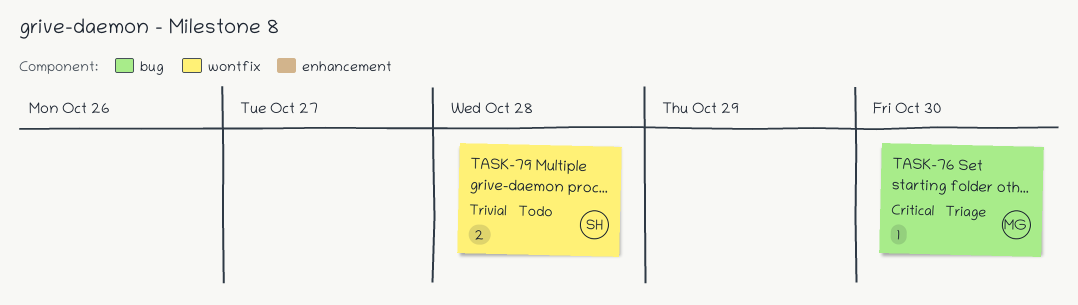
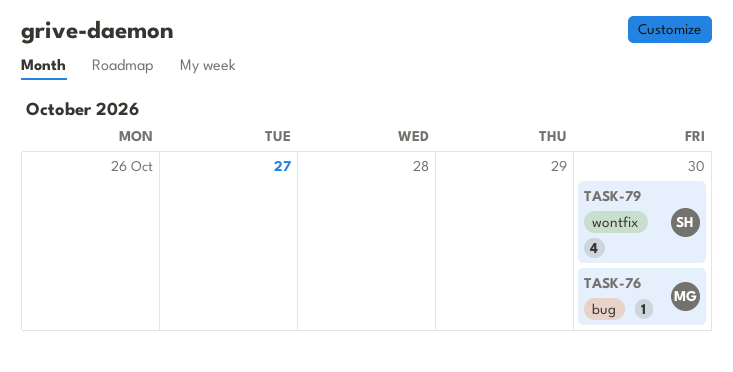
TASK-79, estimate: 2 -> 4
TASK-79, due: Oct 28 -> Oct 30

